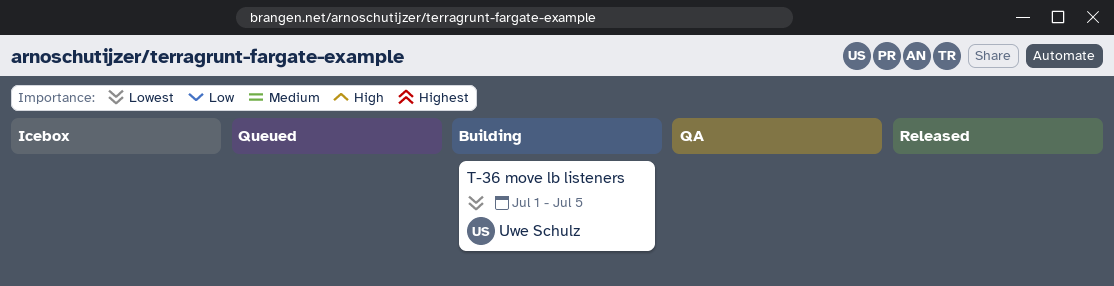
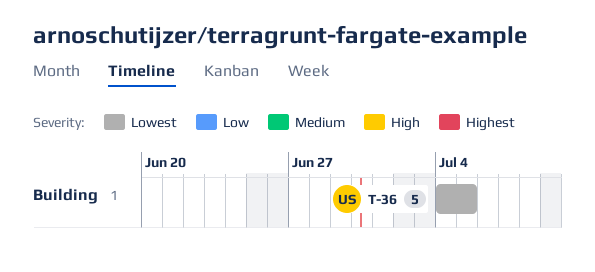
T-36, start: Jul 1 -> Jul 4

